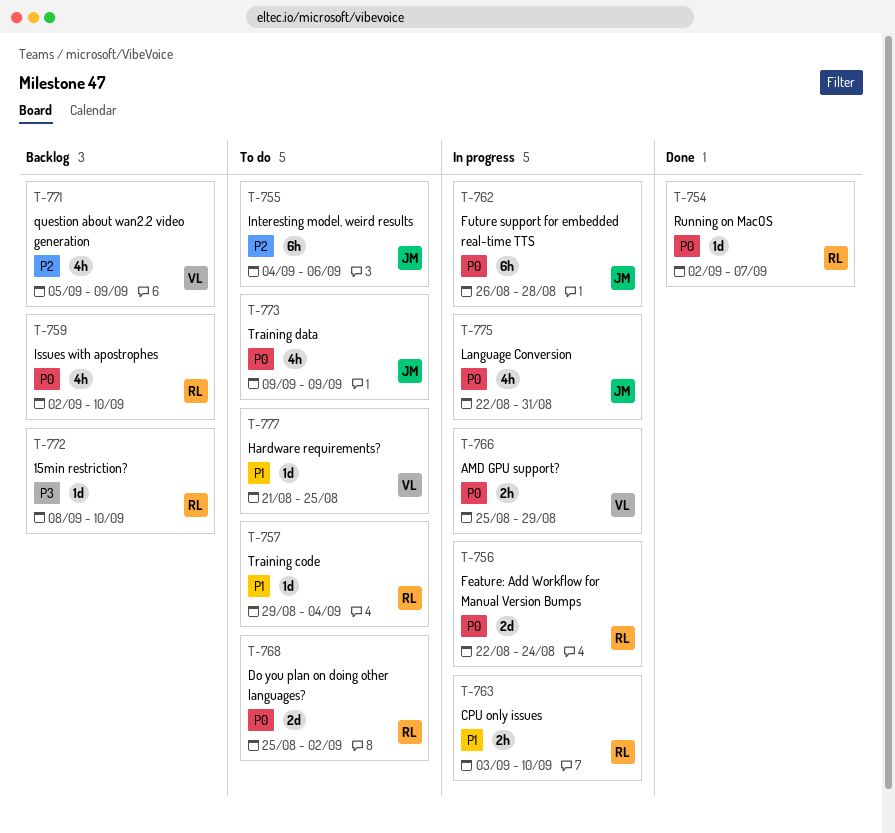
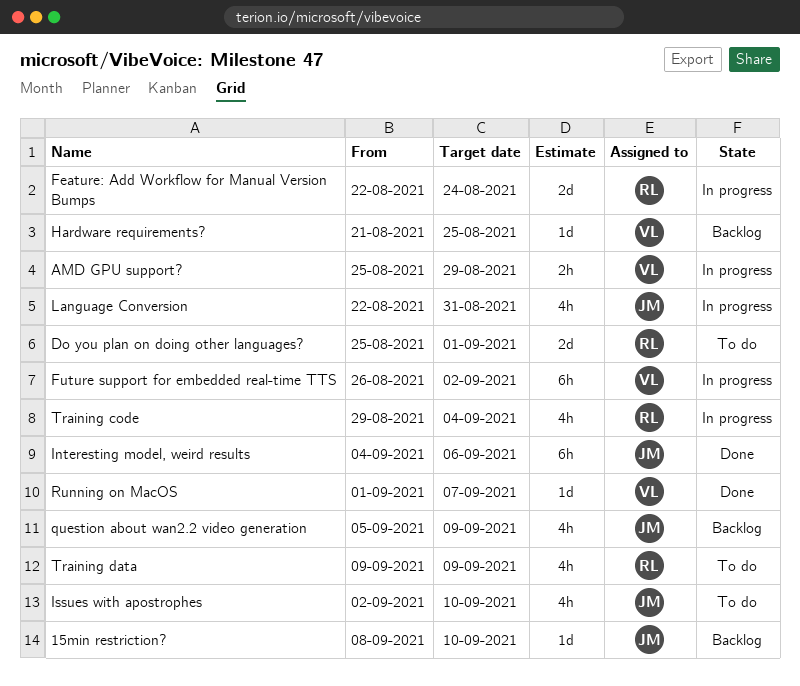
15min restriction?, owner: RL -> JM
CPU only issues: present -> none
Do you plan on doing other languages?, due: Sep 2 -> Sep 1
Future support for embedded real-time TTS, owner: JM -> VL
Future support for embedded real-time TTS, due: Aug 28 -> Sep 2
Hardware requirements?, status: To do -> Backlog
Interesting model, weird results, status: To do -> Done
Issues with apostrophes, status: Backlog -> To do
Issues with apostrophes, owner: RL -> JM
question about wan2.2 video generation, owner: VL -> JM
Running on MacOS, owner: RL -> VL
Running on MacOS, start: Sep 2 -> Sep 1
Training code, status: To do -> In progress
Training code, estimate: 1d -> 4h
Training data, owner: JM -> RL

